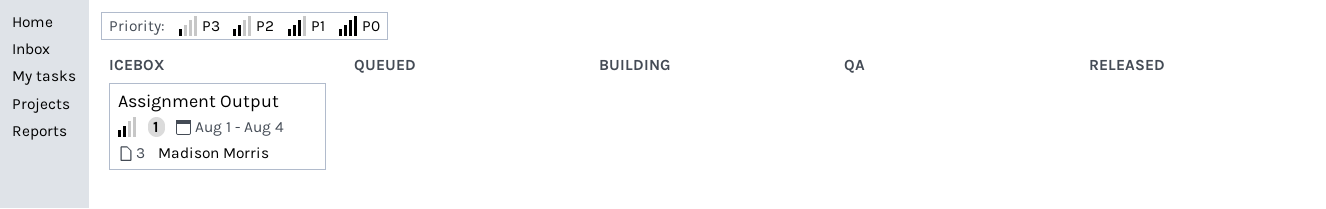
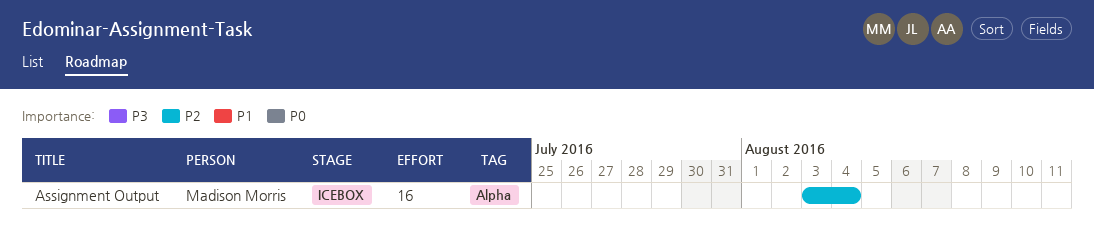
Assignment Output, estimate: 1 -> 16
Assignment Output, start: Aug 1 -> Aug 3

